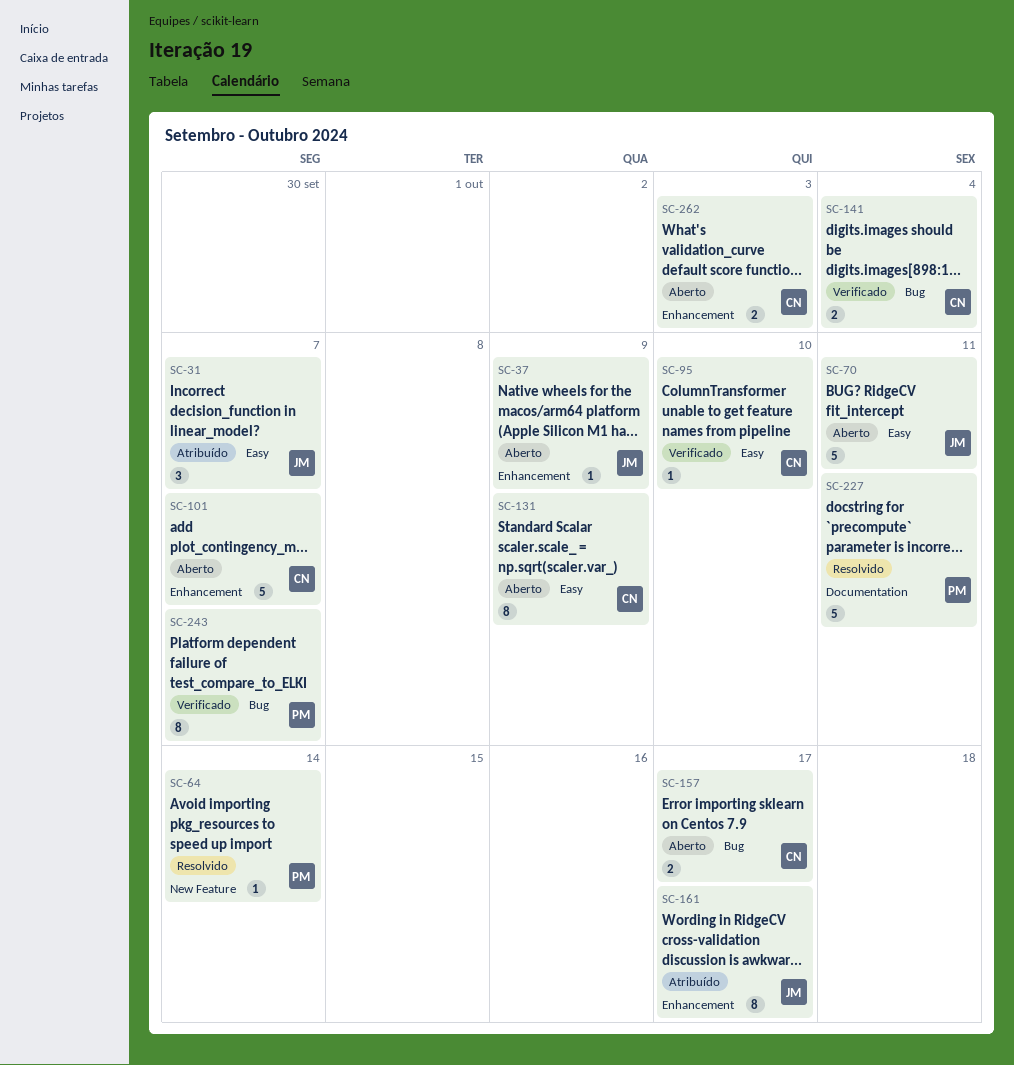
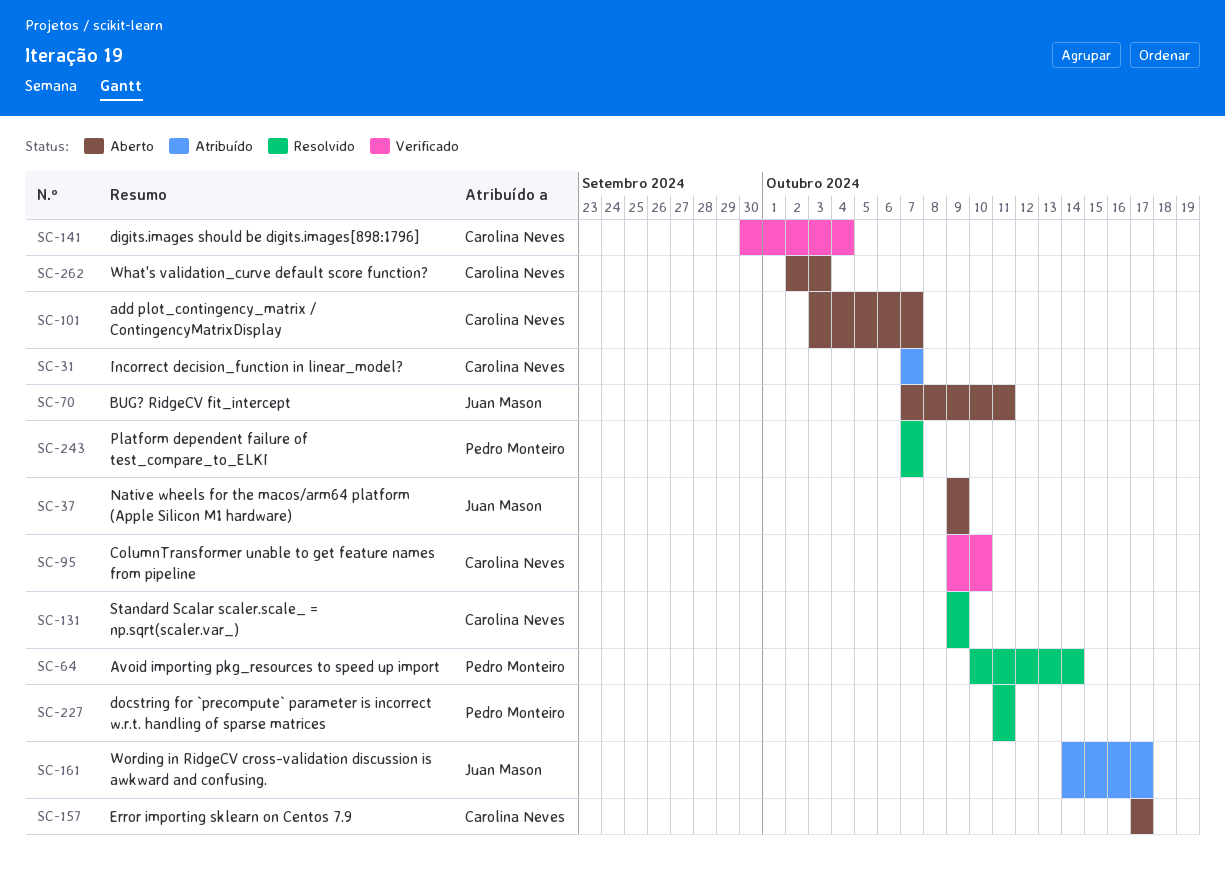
SC-31, owner: Juan Mason -> Carolina Neves
SC-131, status: Aberto -> Resolvido
SC-243, status: Verificado -> Resolvido

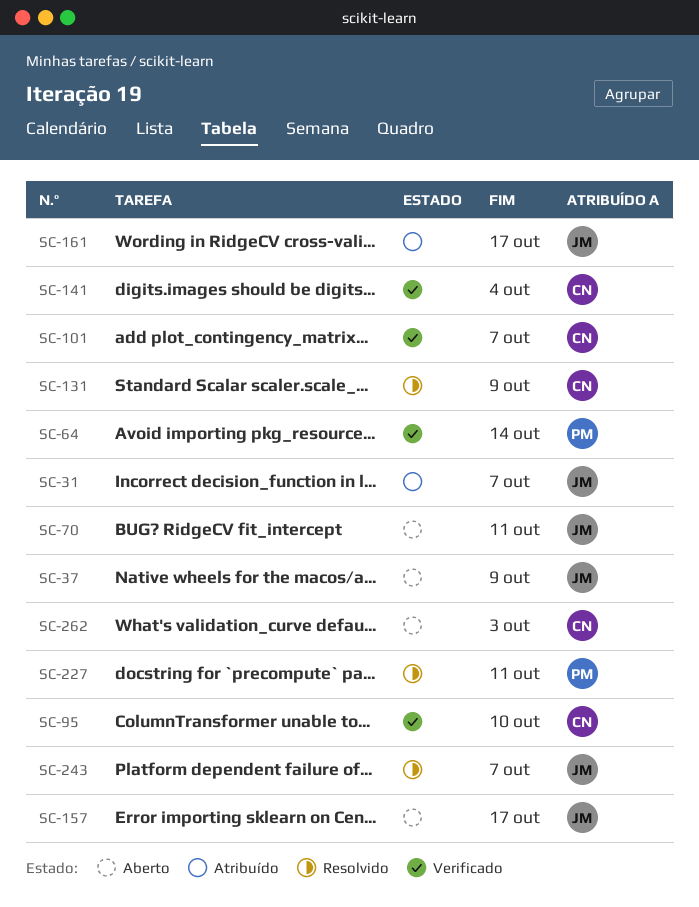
SC-31, owner: Carolina Neves -> Juan Mason
SC-64, status: Resolvido -> Verificado
SC-101, status: Aberto -> Verificado
SC-157, owner: Carolina Neves -> Juan Mason
SC-243, owner: Pedro Monteiro -> Juan Mason

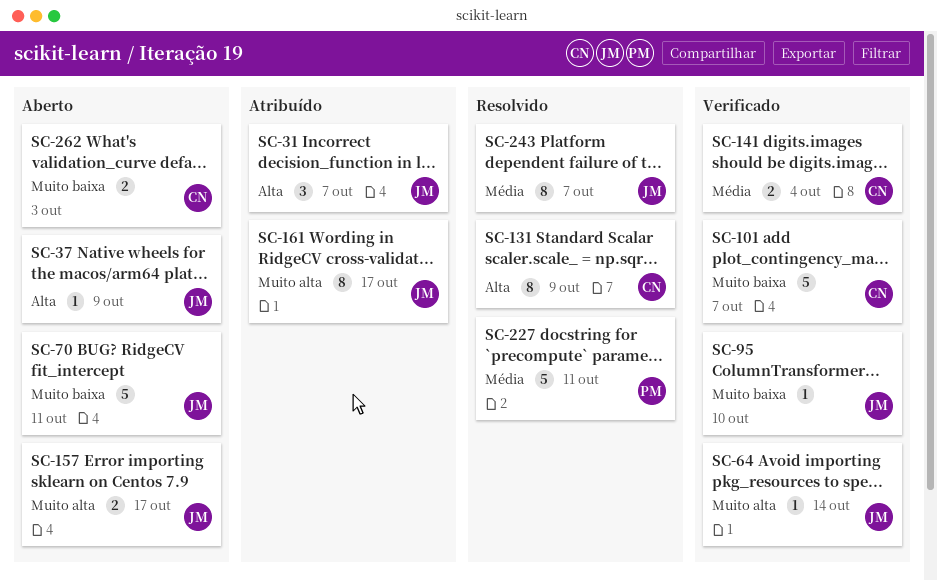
SC-64, owner: PM -> JM
SC-95, owner: CN -> JM

